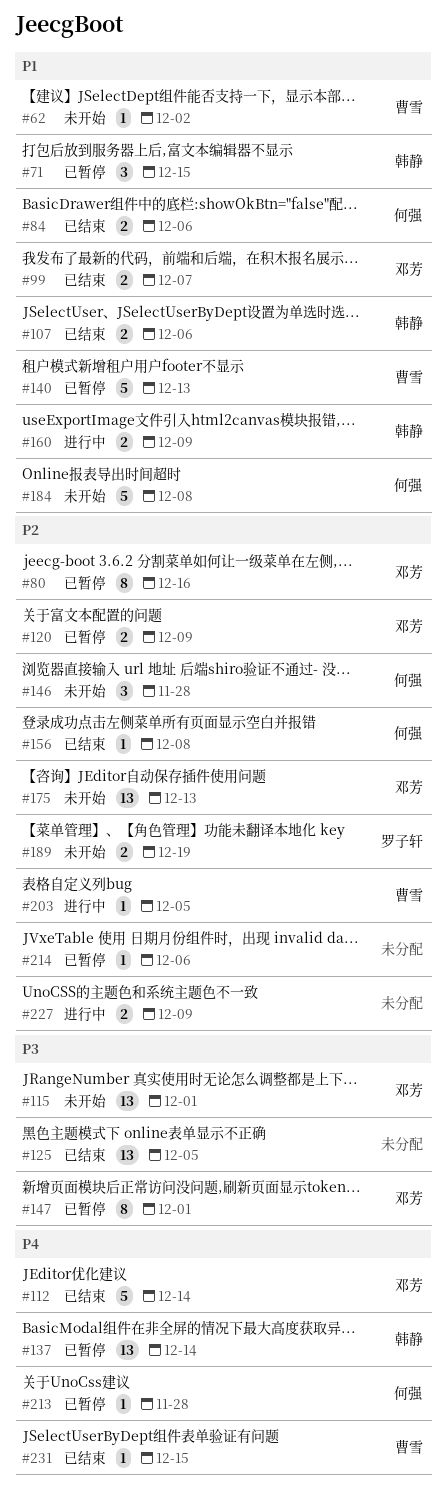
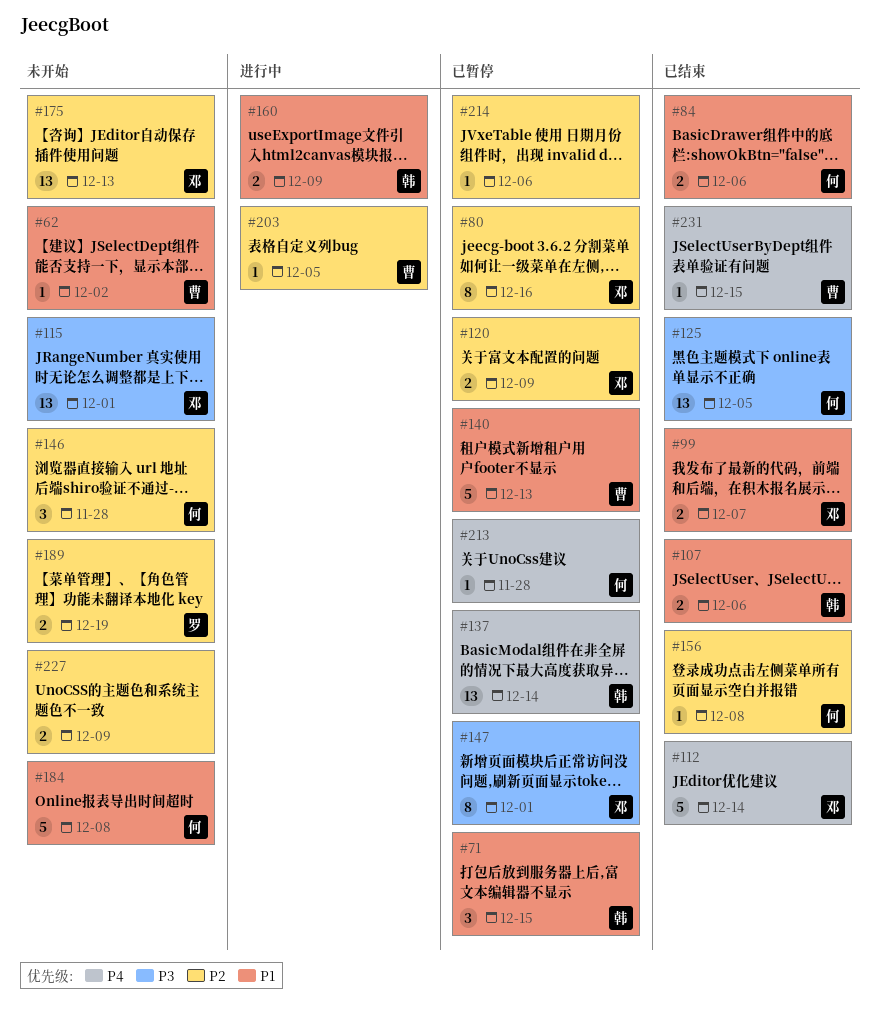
#125, owner: none -> 何强
#227, status: 进行中 -> 未开始

